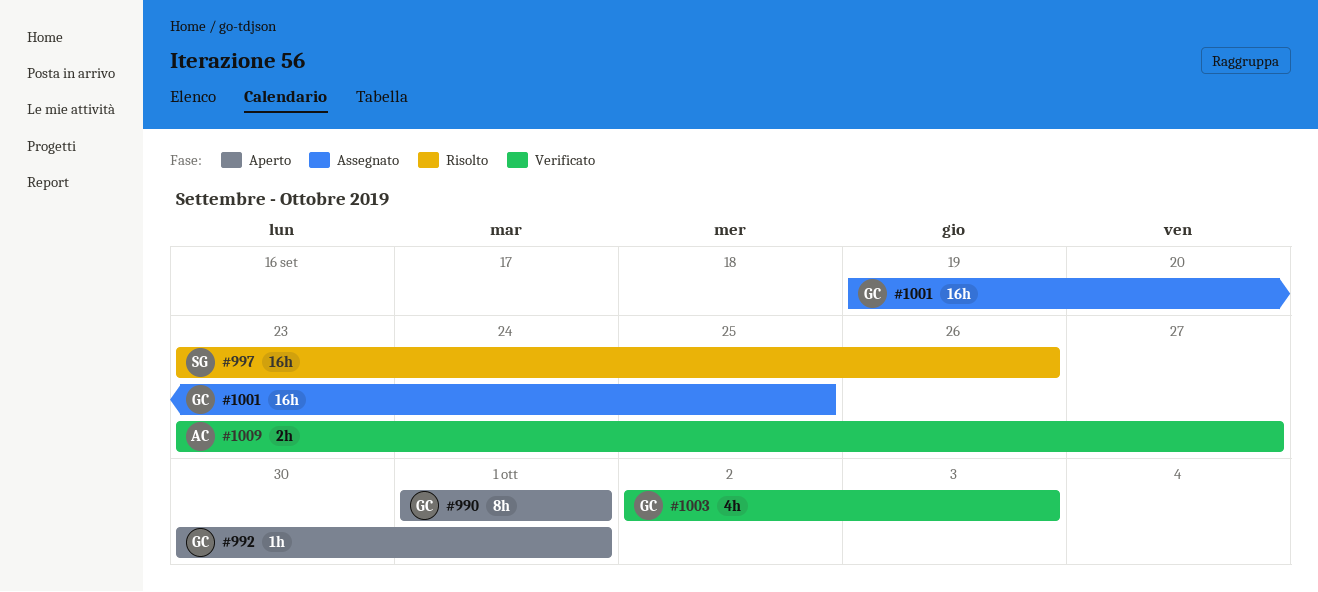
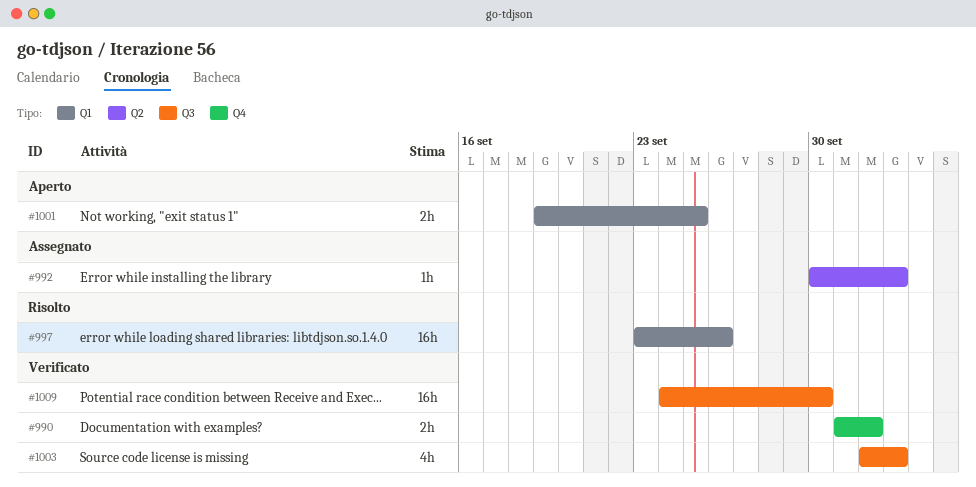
#990, status: Aperto -> Verificato
#990, estimate: 8h -> 2h
#990, due: Oct 1 -> Oct 2
#992, status: Aperto -> Assegnato
#992, due: Oct 1 -> Oct 3
#1001, status: Assegnato -> Aperto
#1001, estimate: 16h -> 2h
#1009, estimate: 2h -> 16h
#1009, start: Sep 23 -> Sep 24
#1009, due: Sep 27 -> Sep 30

